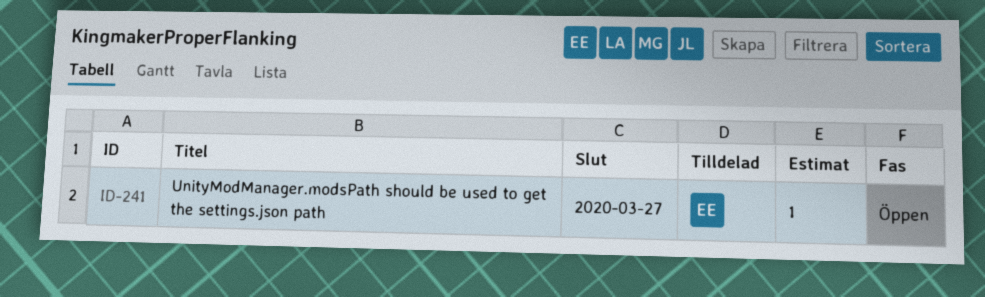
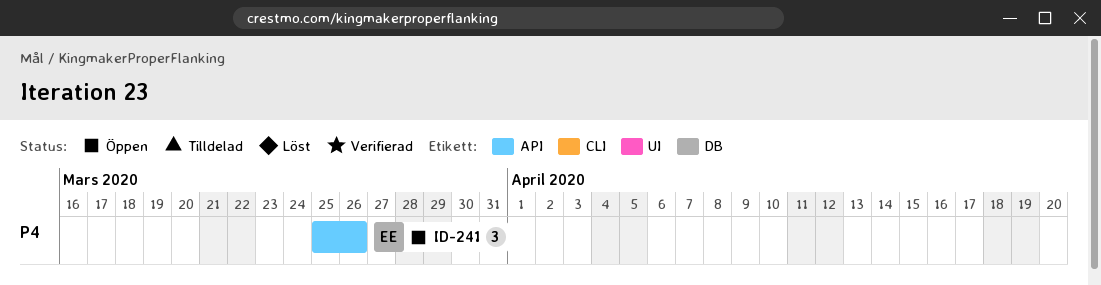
ID-241, estimate: 1 -> 3
ID-241, due: Mar 27 -> Mar 26

